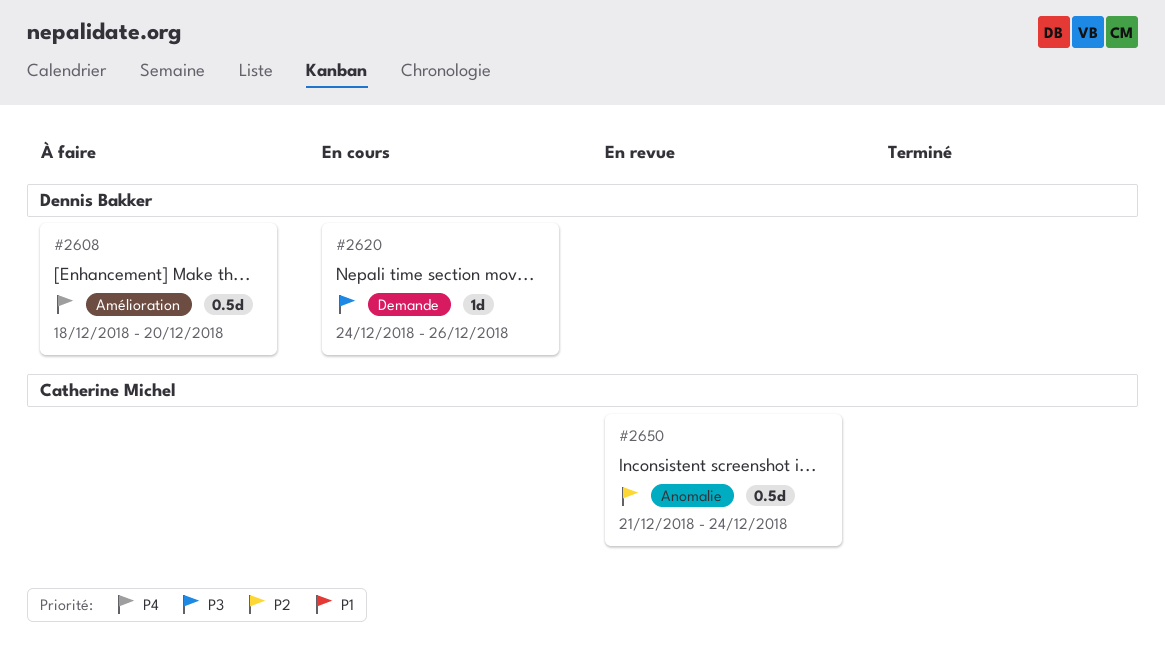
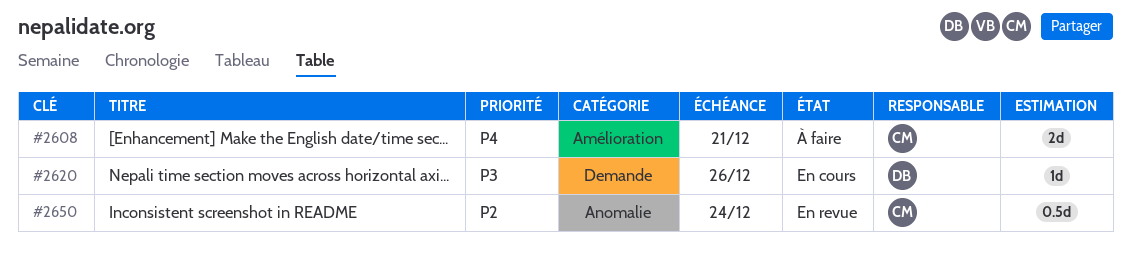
#2608, owner: Dennis Bakker -> Catherine Michel
#2608, estimate: 0.5d -> 2d
#2608, due: Dec 20 -> Dec 21

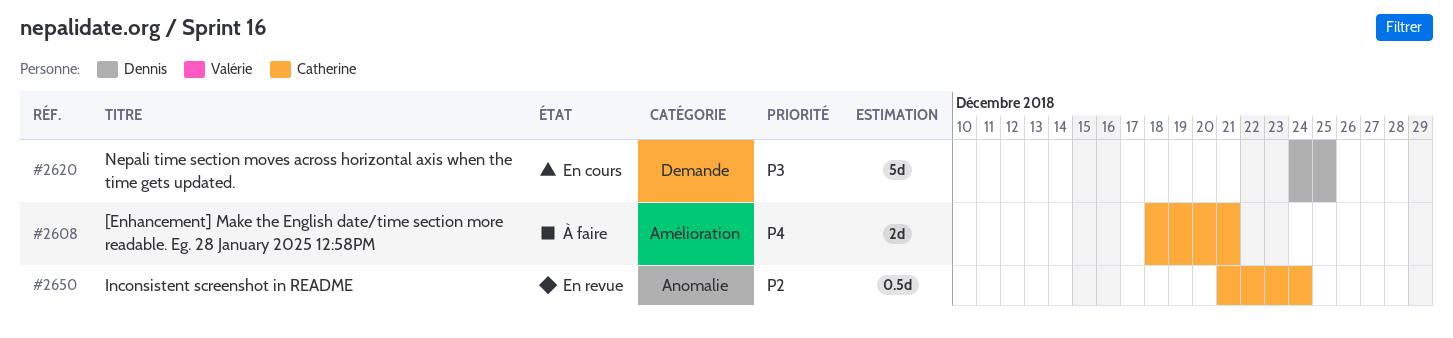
#2620, estimate: 1d -> 5d
#2620, due: Dec 26 -> Dec 25

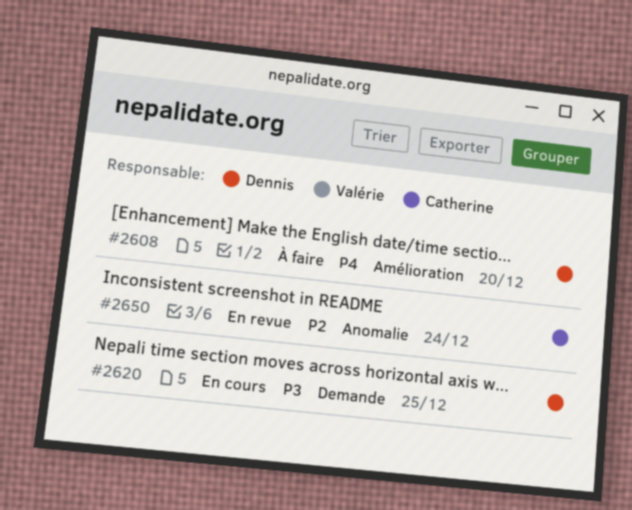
#2608, owner: Catherine -> Dennis
#2608, due: Dec 21 -> Dec 20

